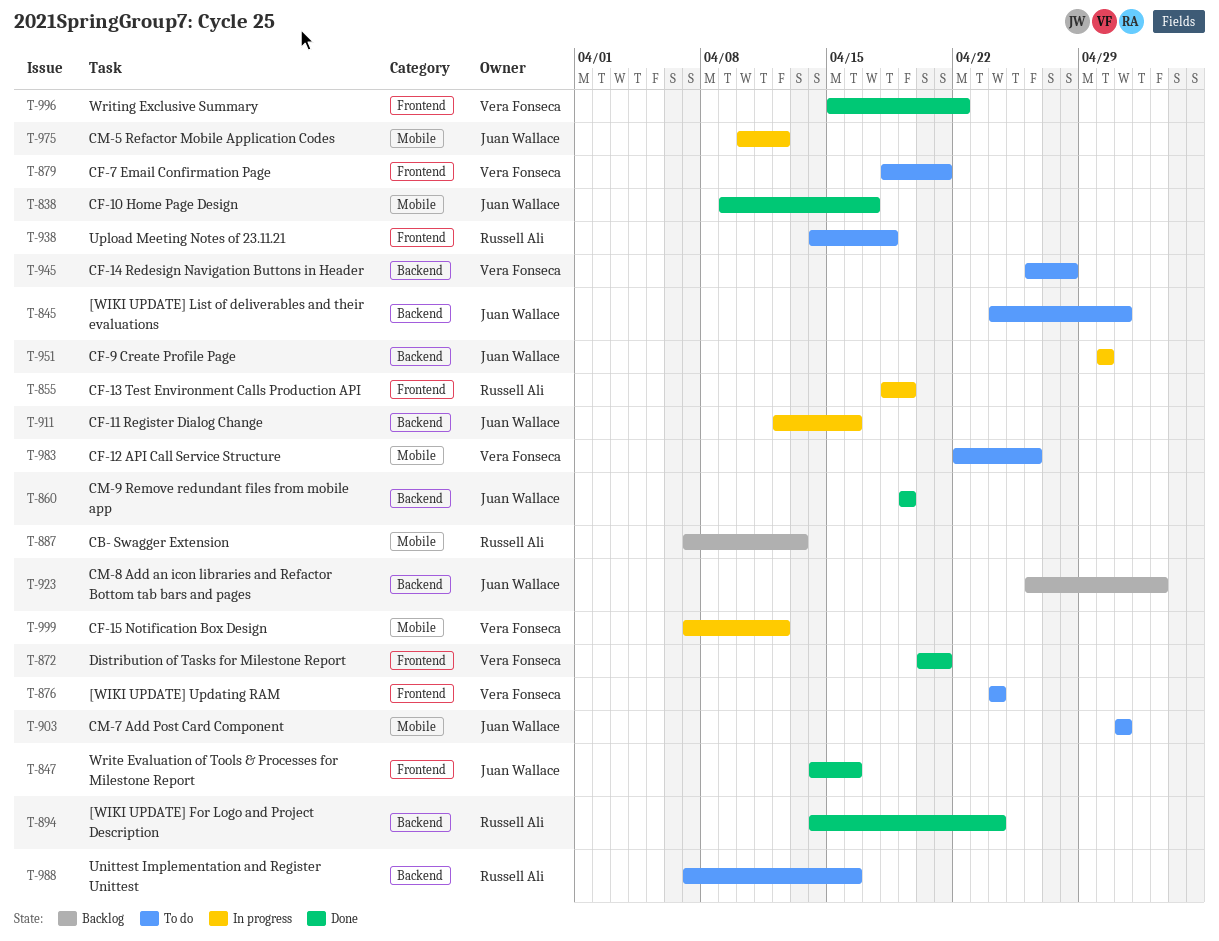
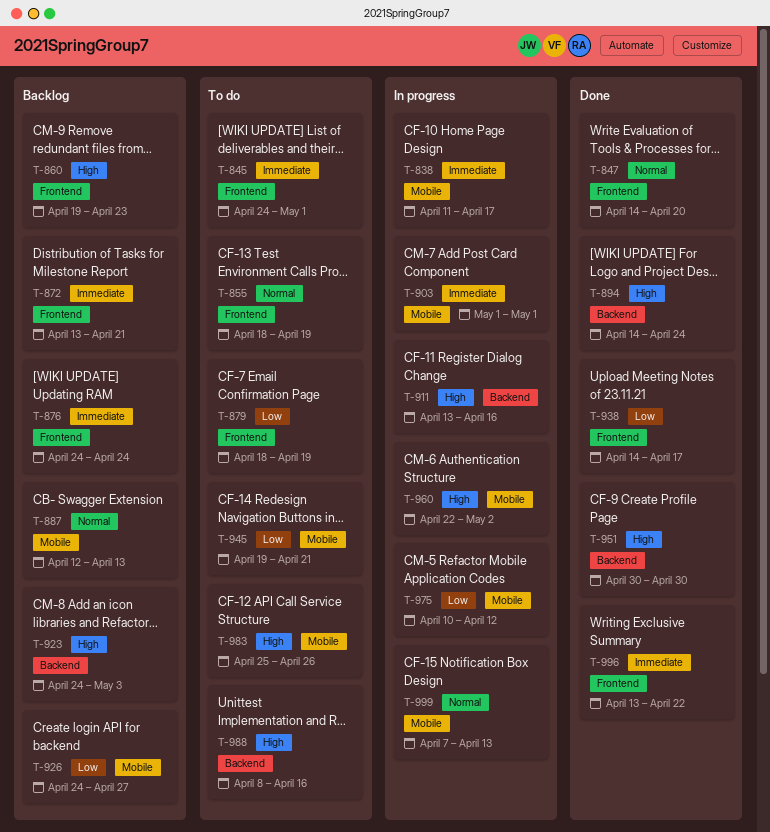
T-838, status: Done -> In progress
T-838, start: Apr 9 -> Apr 11
T-845, label: Backend -> Frontend
T-847, due: Apr 16 -> Apr 20
T-855, status: In progress -> To do
T-860, status: Done -> Backlog
T-860, label: Backend -> Frontend
T-860, due: Apr 19 -> Apr 23
T-872, status: Done -> Backlog
T-872, start: Apr 20 -> Apr 13
T-876, status: To do -> Backlog
T-879, due: Apr 21 -> Apr 19
T-887, start: Apr 7 -> Apr 12
T-903, status: To do -> In progress
T-911, start: Apr 12 -> Apr 13
T-923, start: Apr 26 -> Apr 24
T-926: none -> present
T-938, status: To do -> Done
T-938, due: Apr 18 -> Apr 17
T-945, label: Backend -> Mobile
T-945, start: Apr 26 -> Apr 19
T-945, due: Apr 28 -> Apr 21
T-951, status: In progress -> Done
T-960: none -> present
T-983, start: Apr 22 -> Apr 25
T-988, start: Apr 7 -> Apr 8
T-996, start: Apr 15 -> Apr 13
T-999, due: Apr 12 -> Apr 13

